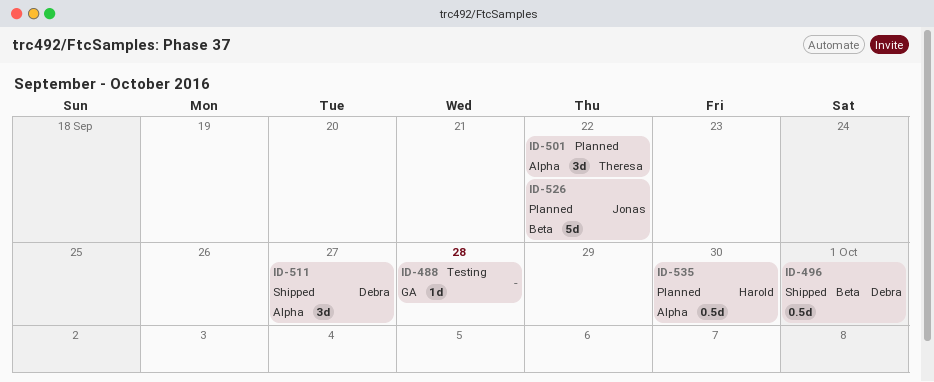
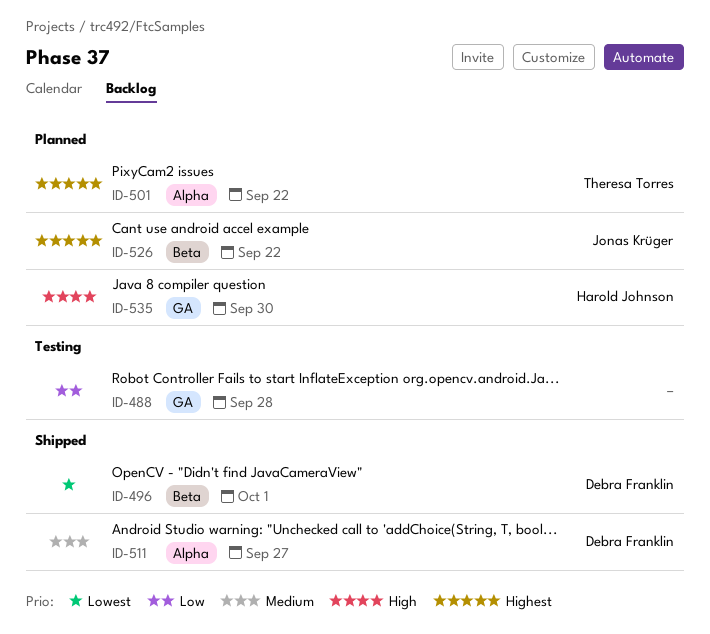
ID-535, label: Alpha -> GA

